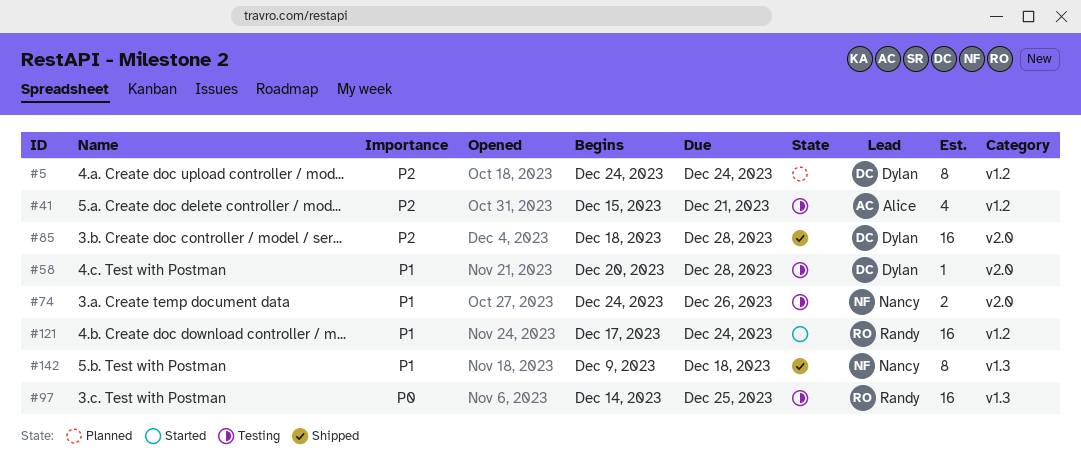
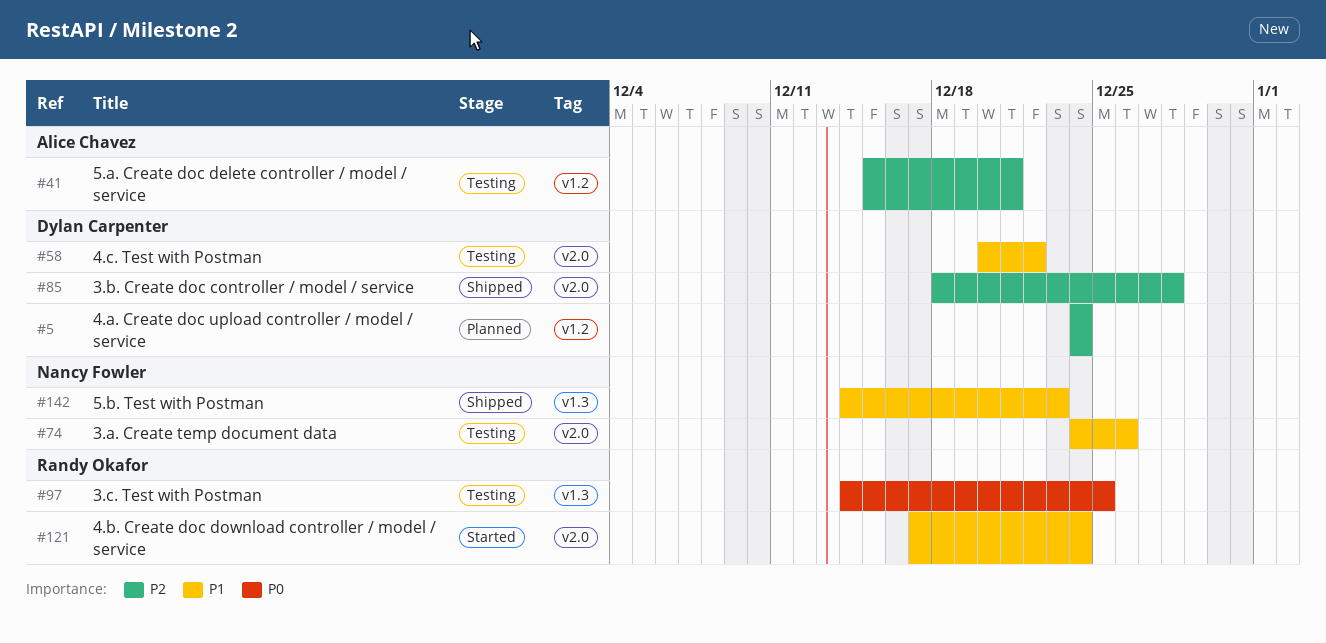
#58, due: Dec 28 -> Dec 22
#121, label: v1.2 -> v2.0
#142, start: Dec 9 -> Dec 14
#142, due: Dec 18 -> Dec 23

